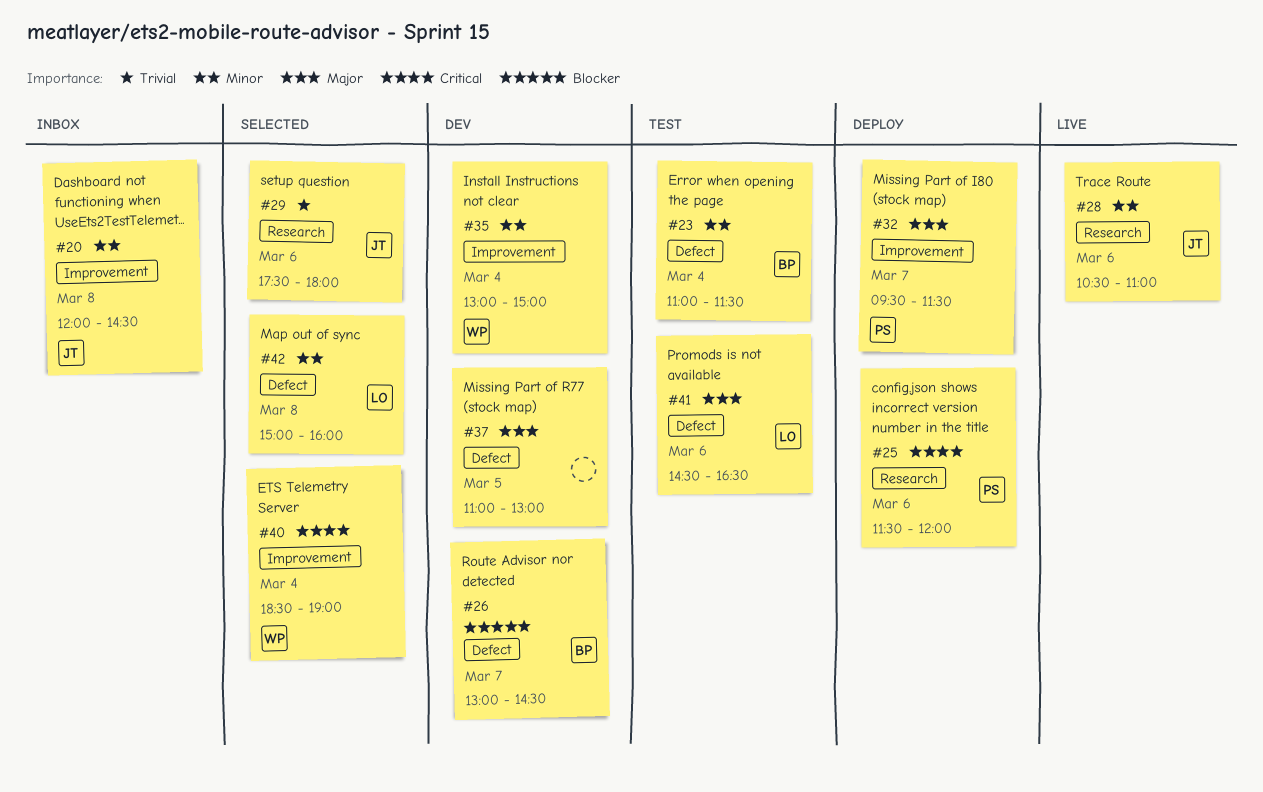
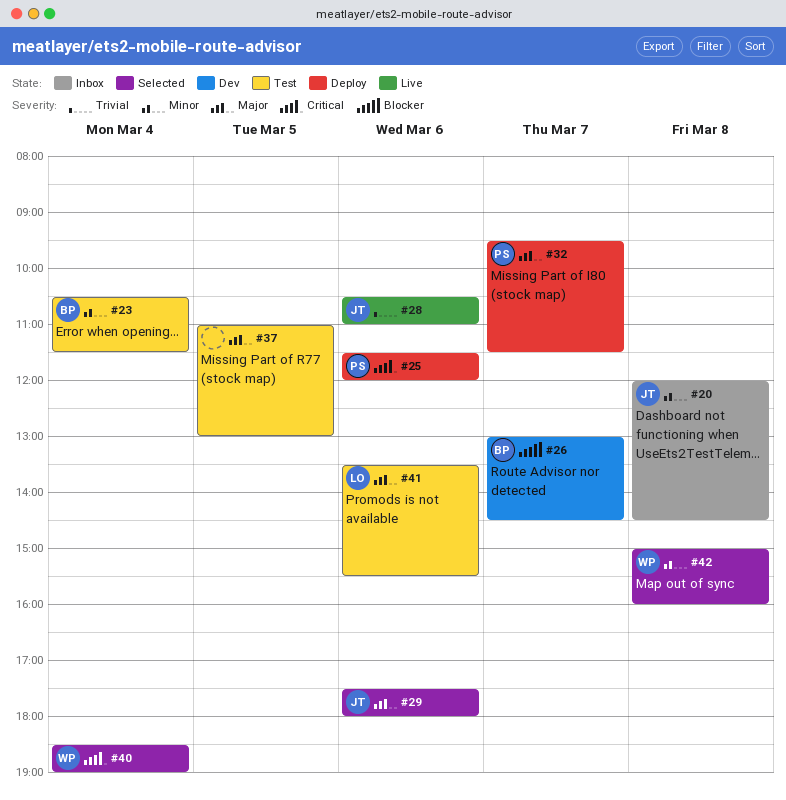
#23, begins: 11:00 -> 10:30
#28, priority: Minor -> Trivial
#29, priority: Trivial -> Major
#35: present -> none
#37, status: Dev -> Test
#41, begins: 14:30 -> 13:30
#41, ends: 16:30 -> 15:30
#42, owner: LO -> WP

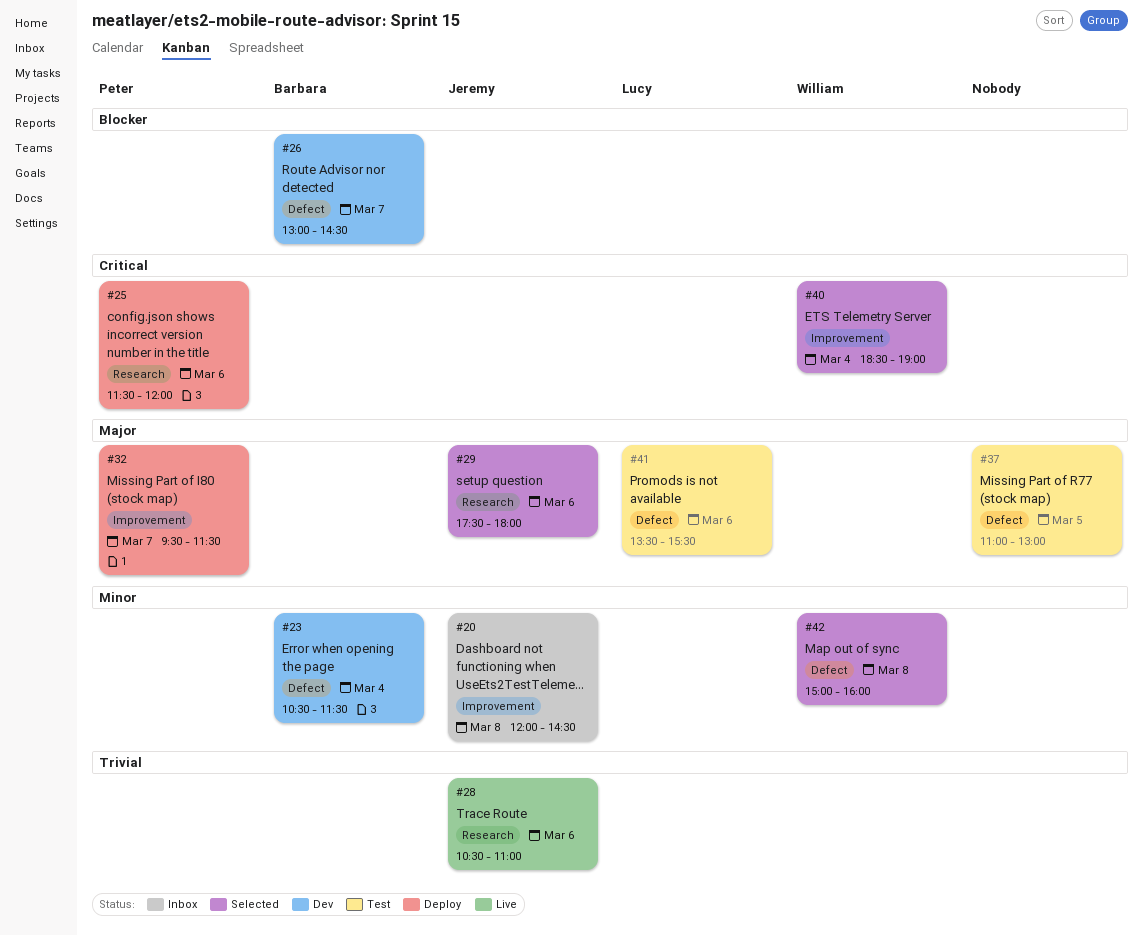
#23, status: Test -> Dev

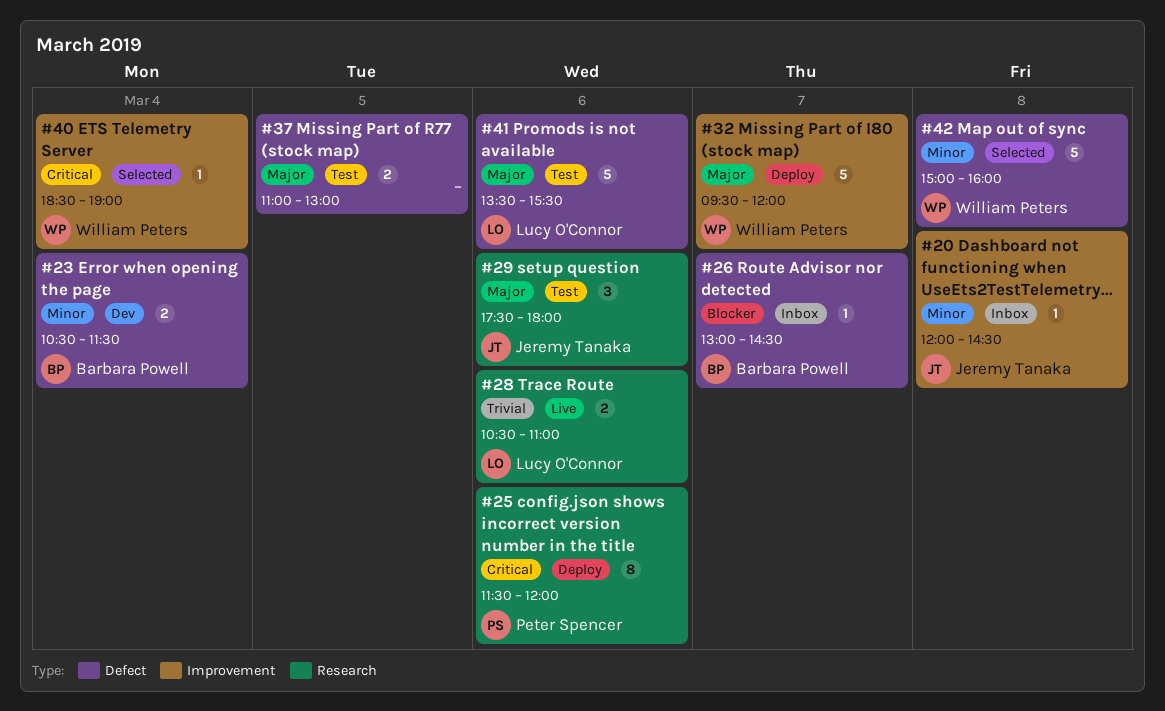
#26, status: Dev -> Inbox
#28, owner: Jeremy Tanaka -> Lucy O'Connor
#29, status: Selected -> Test
#32, owner: Peter Spencer -> William Peters
#32, ends: 11:30 -> 12:00

